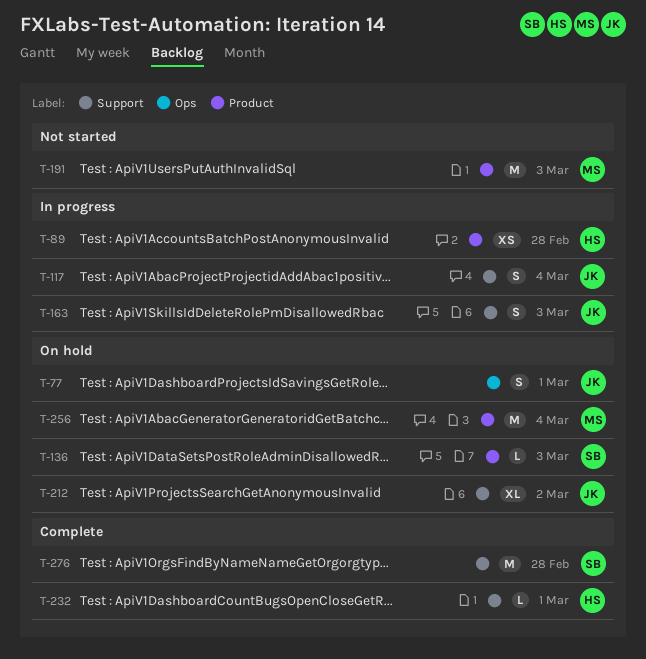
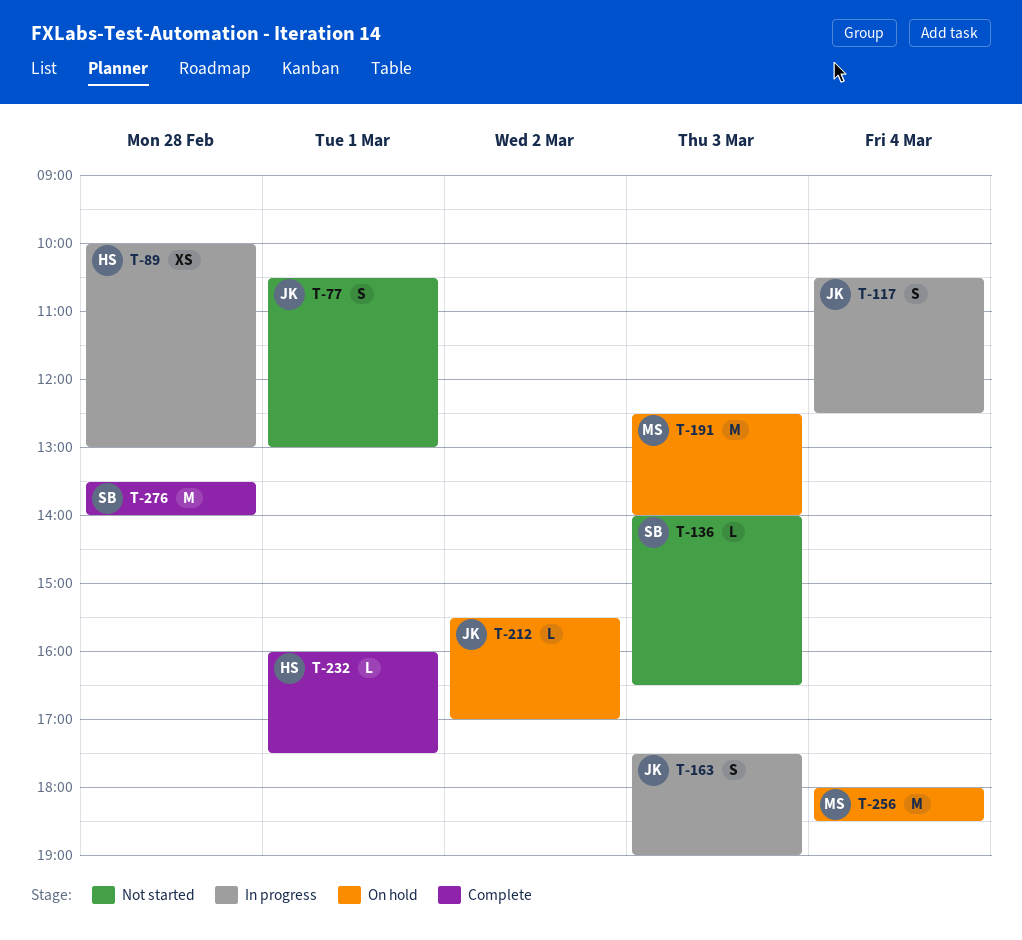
T-77, status: On hold -> Not started
T-136, status: On hold -> Not started
T-191, status: Not started -> On hold
T-212, estimate: XL -> L

